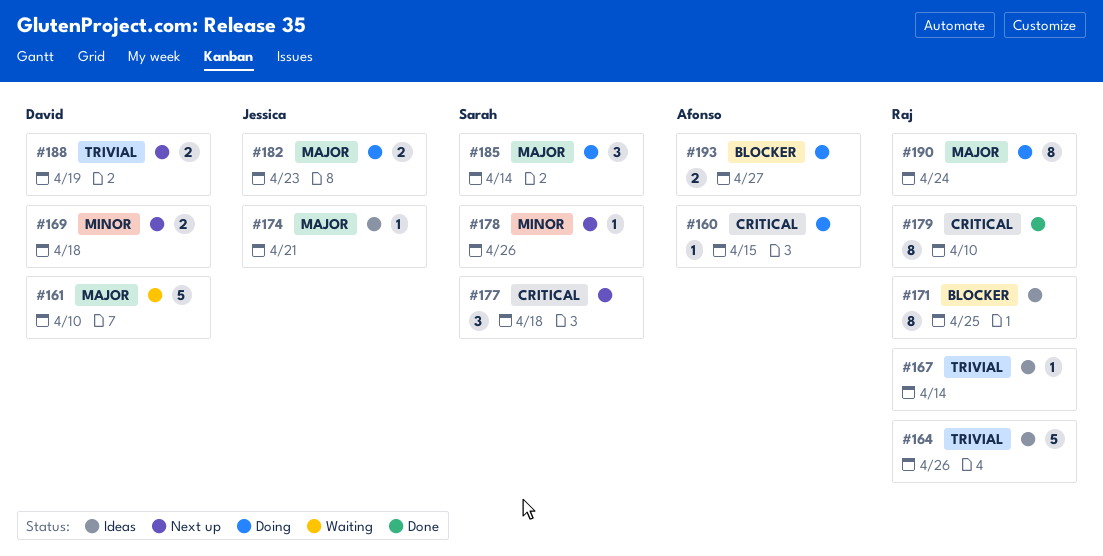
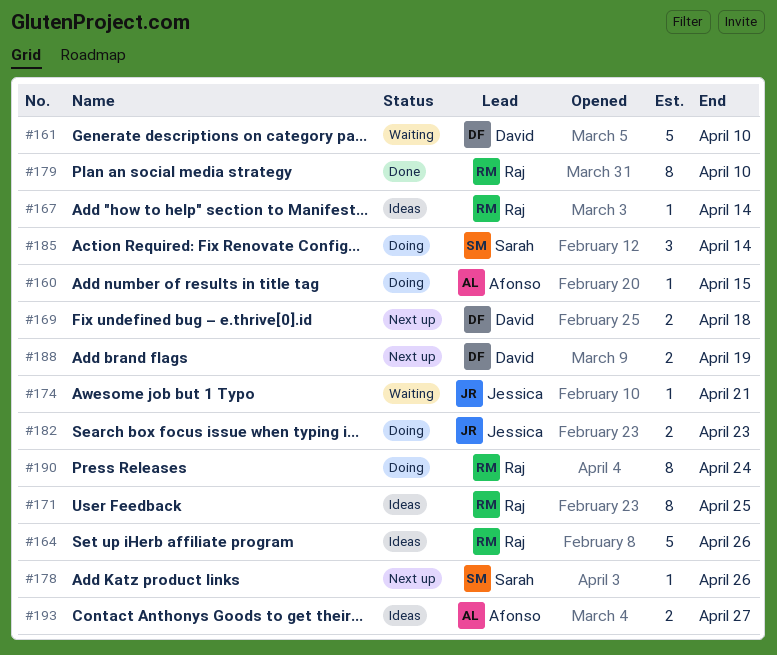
#174, status: Ideas -> Waiting
#177: present -> none
#193, status: Doing -> Ideas

